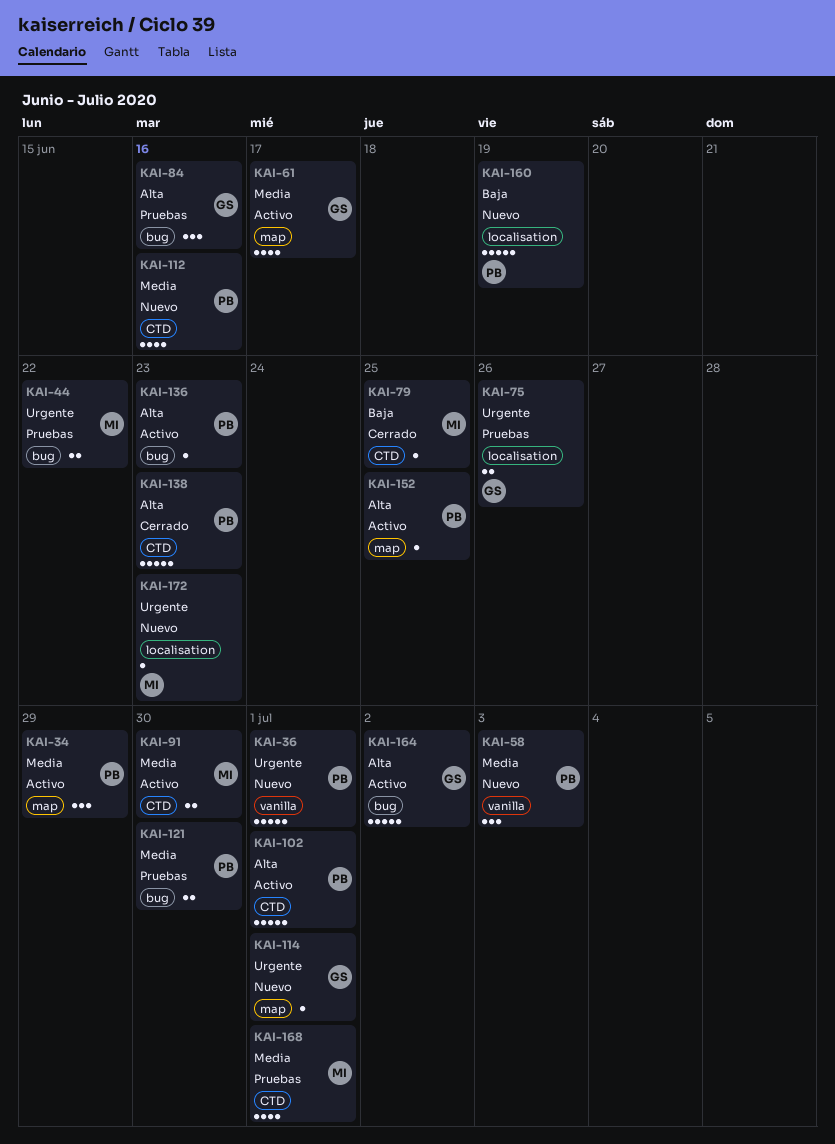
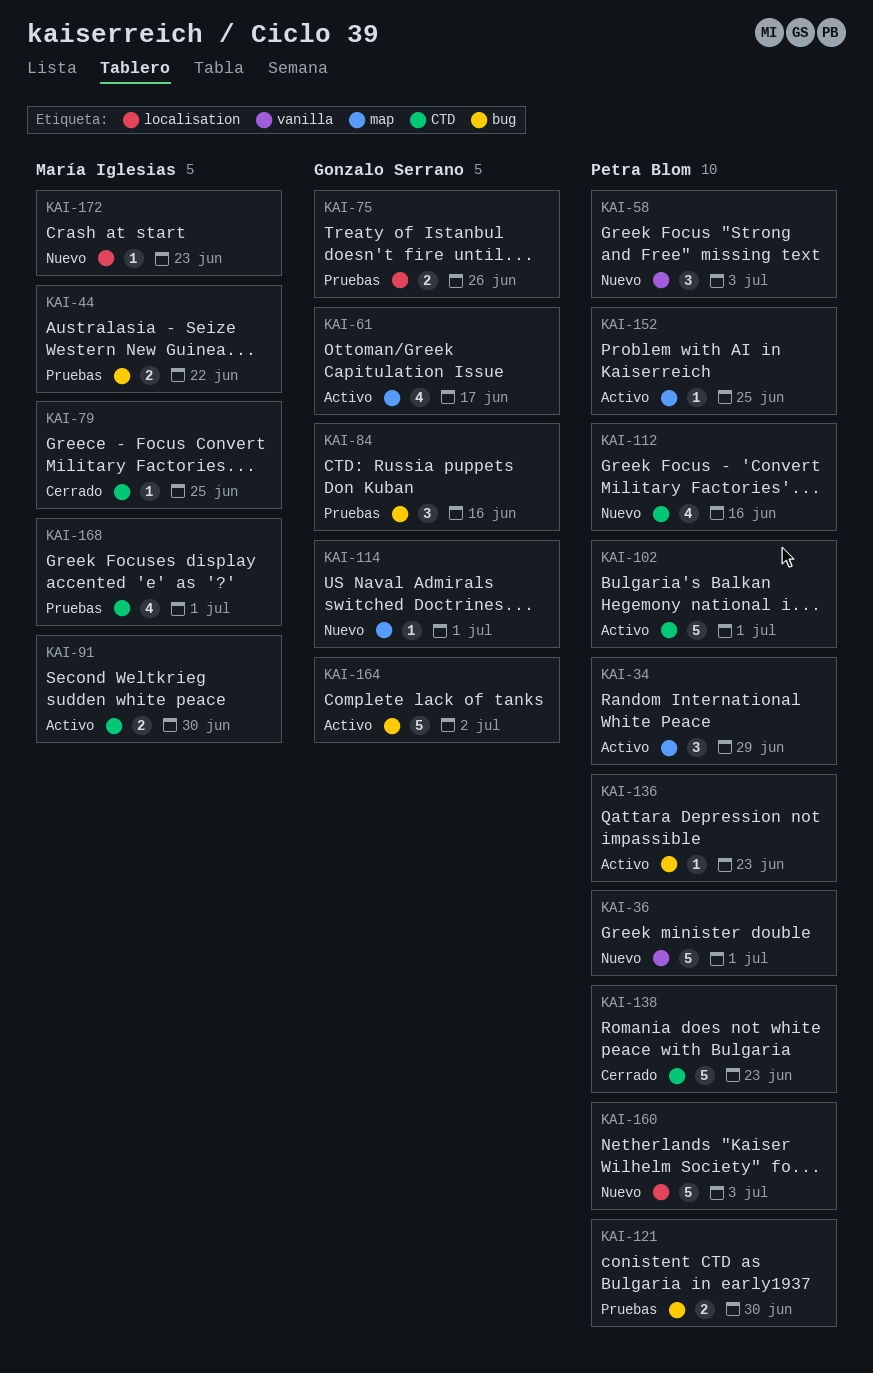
KAI-160, due: Jun 19 -> Jul 3

